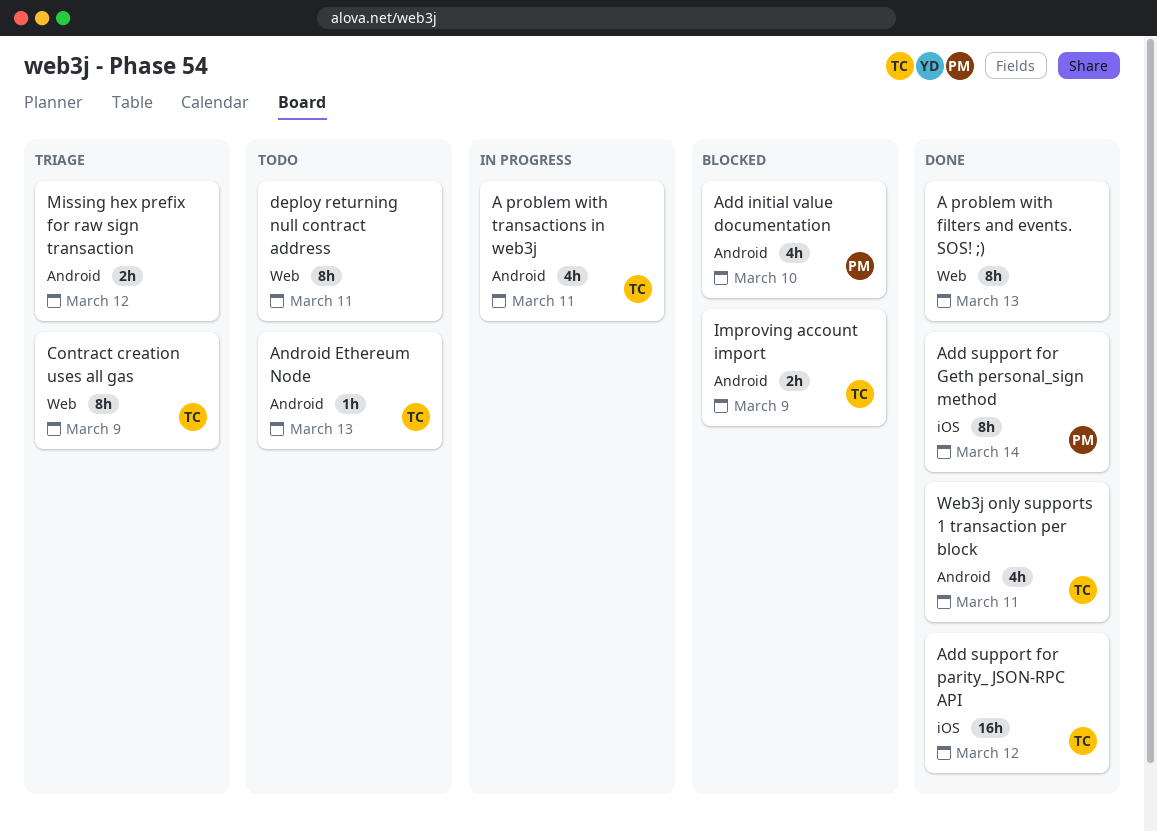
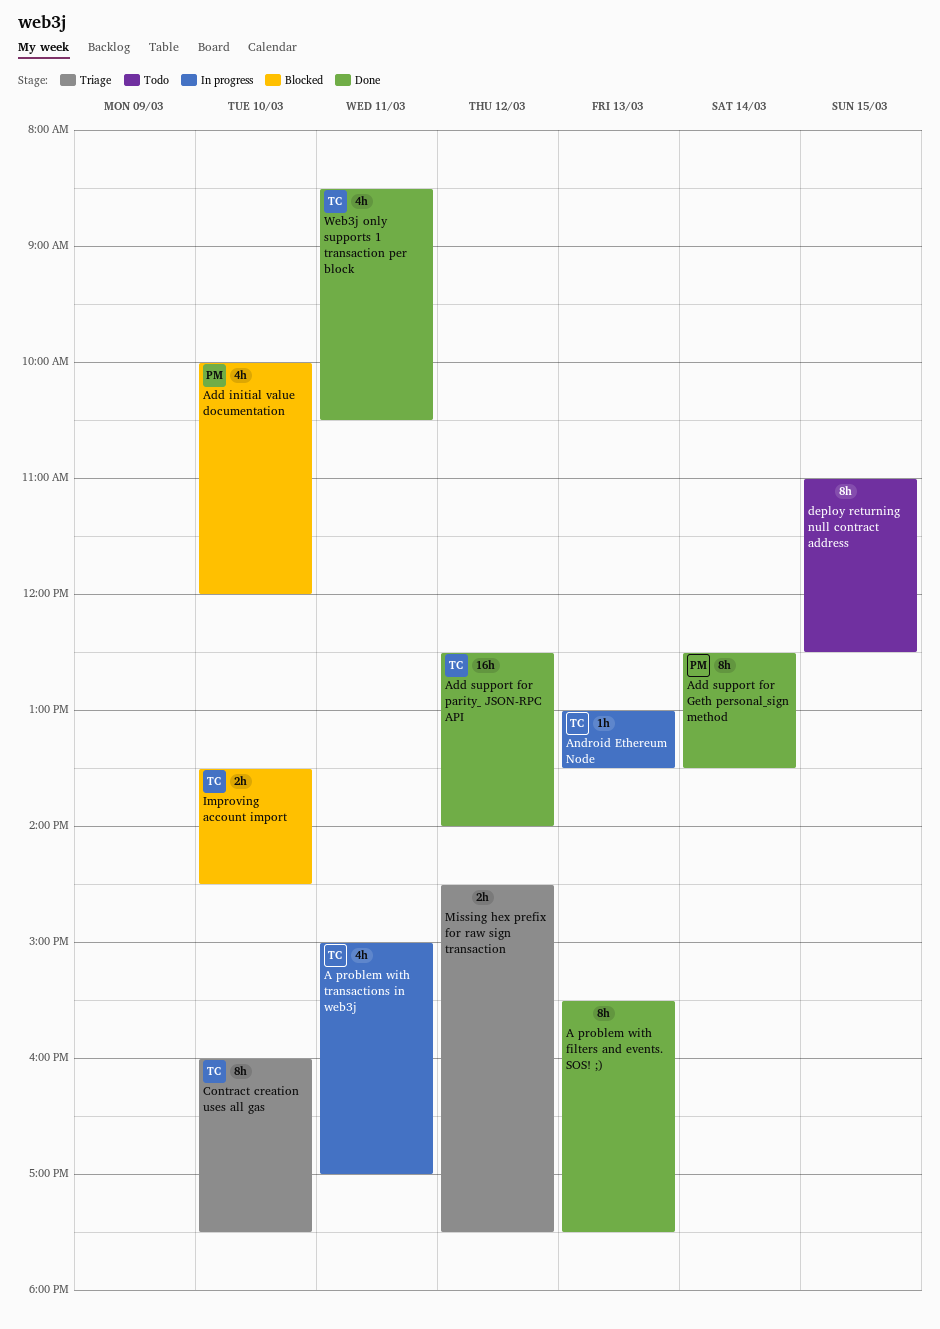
Android Ethereum Node, status: Todo -> In progress
Contract creation uses all gas, day: Mar 9 -> Mar 10
deploy returning null contract address, day: Mar 11 -> Mar 15
Improving account import, day: Mar 9 -> Mar 10

